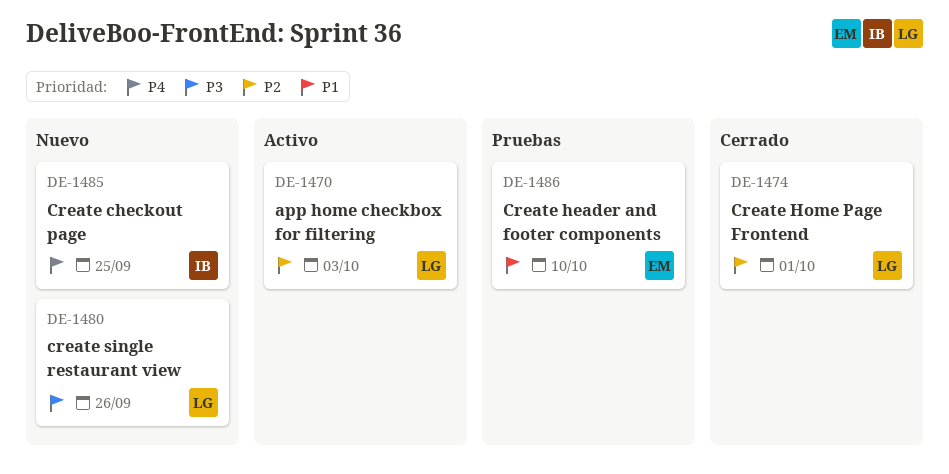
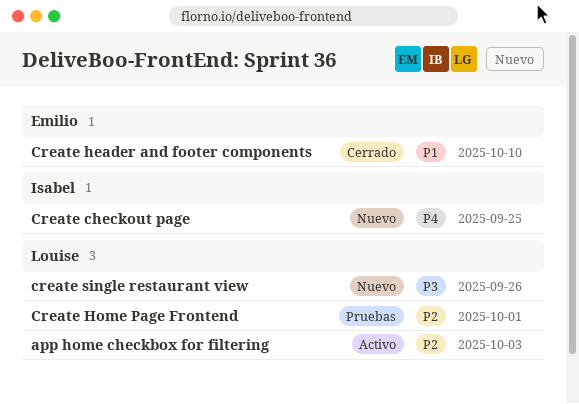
Create header and footer components, status: Pruebas -> Cerrado
Create Home Page Frontend, status: Cerrado -> Pruebas

